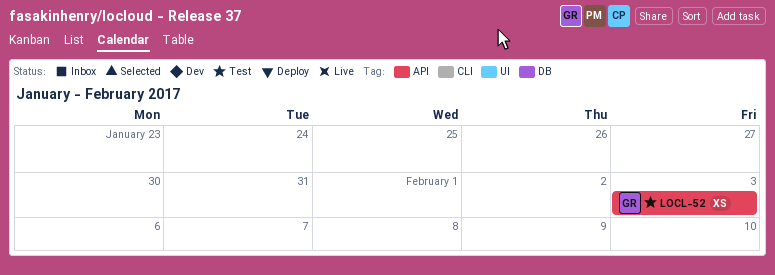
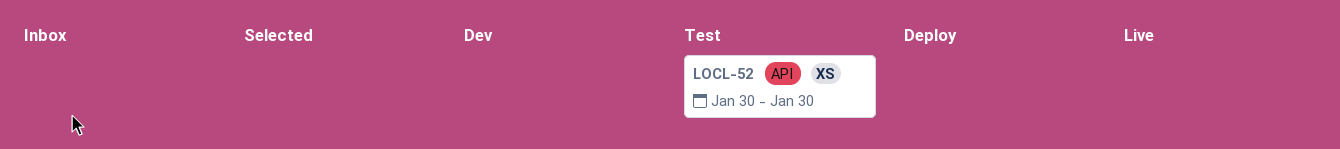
LOCL-52, start: Feb 3 -> Jan 30
LOCL-52, due: Feb 3 -> Jan 30

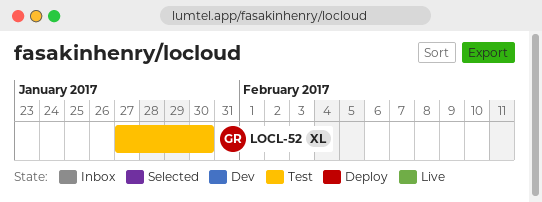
LOCL-52, estimate: XS -> XL
LOCL-52, start: Jan 30 -> Jan 27

